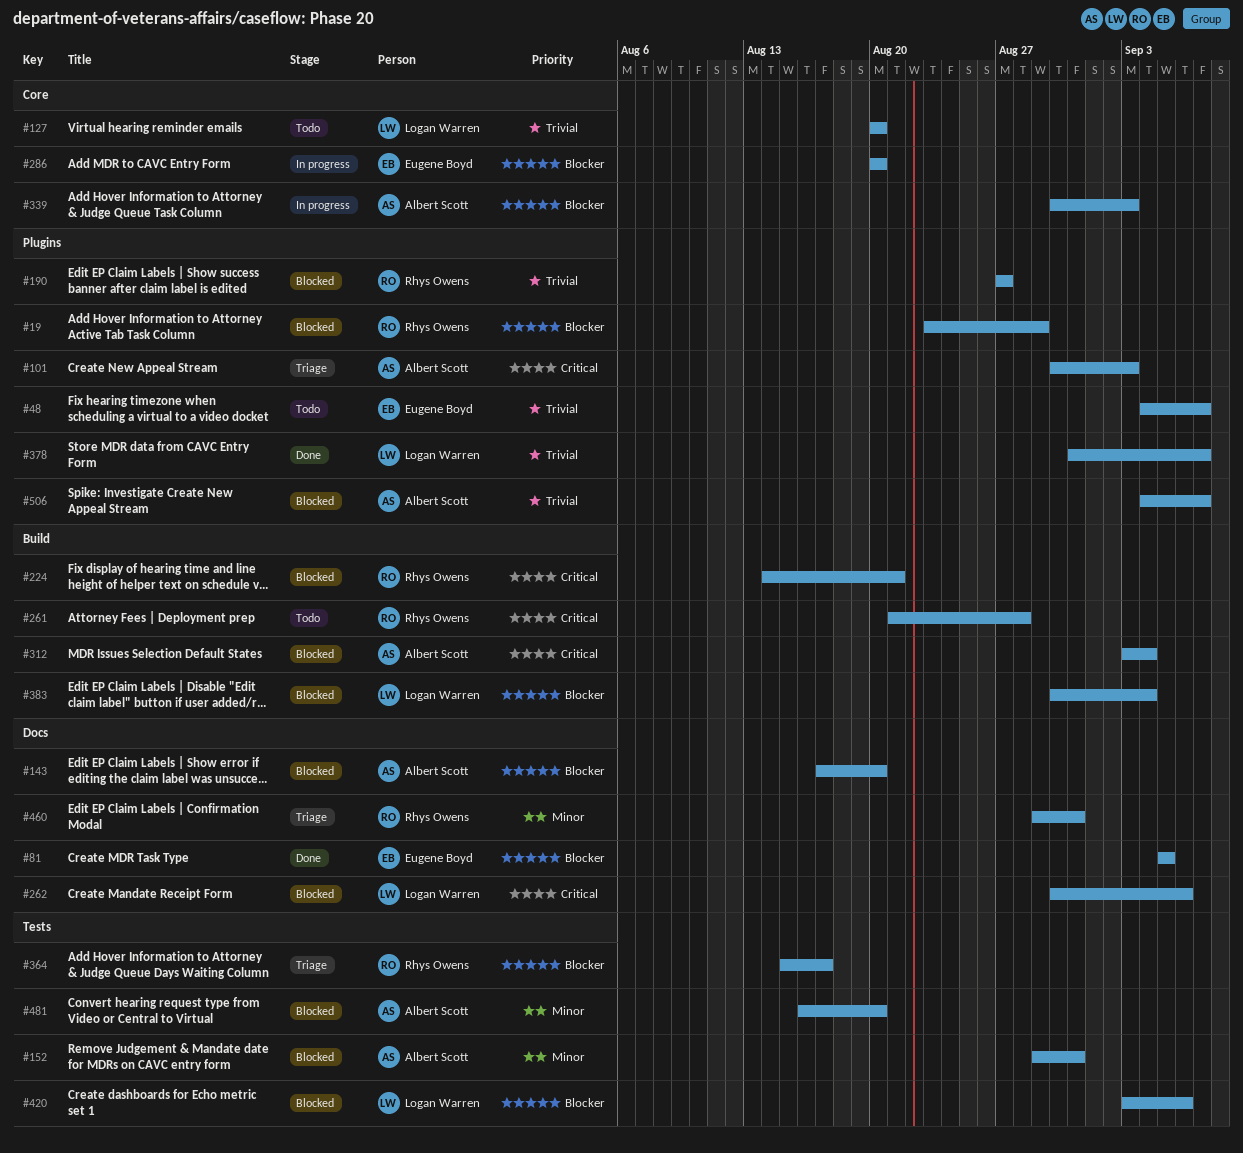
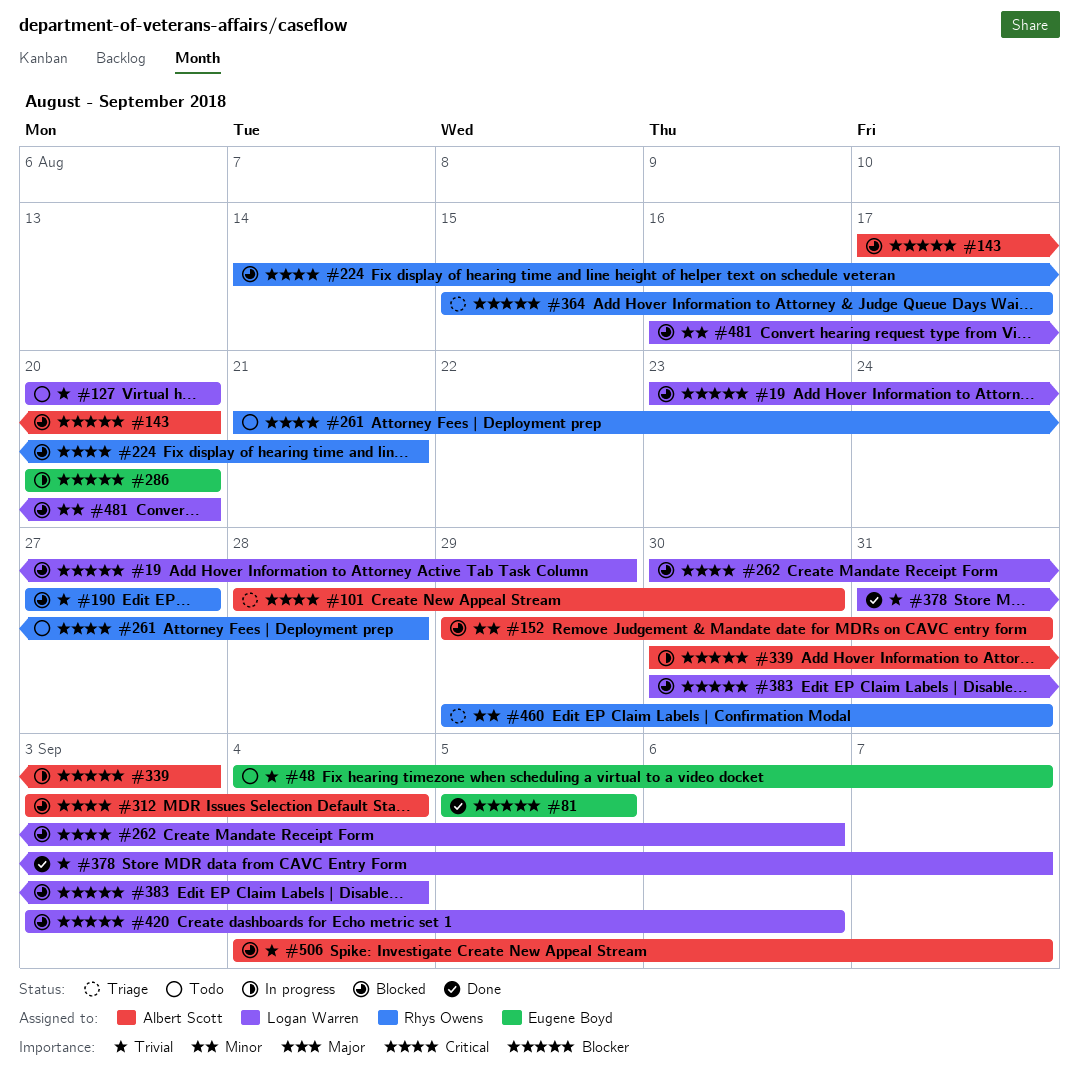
#19, owner: Rhys Owens -> Logan Warren
#101, start: Aug 30 -> Aug 28
#101, due: Sep 3 -> Aug 30
#481, owner: Albert Scott -> Logan Warren

